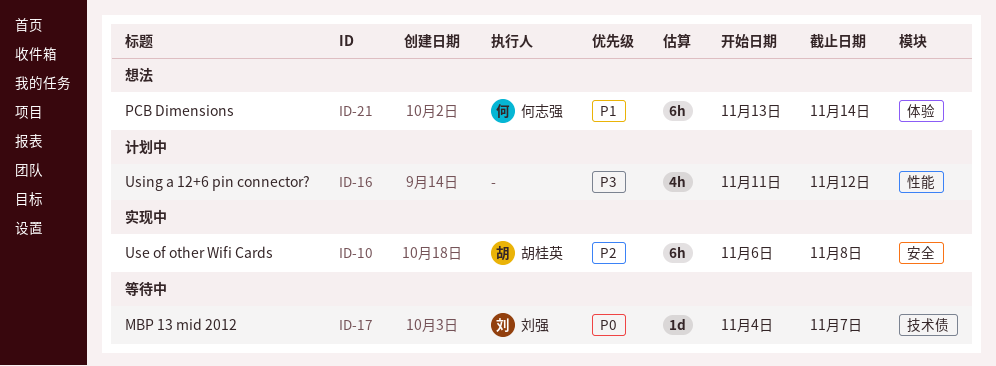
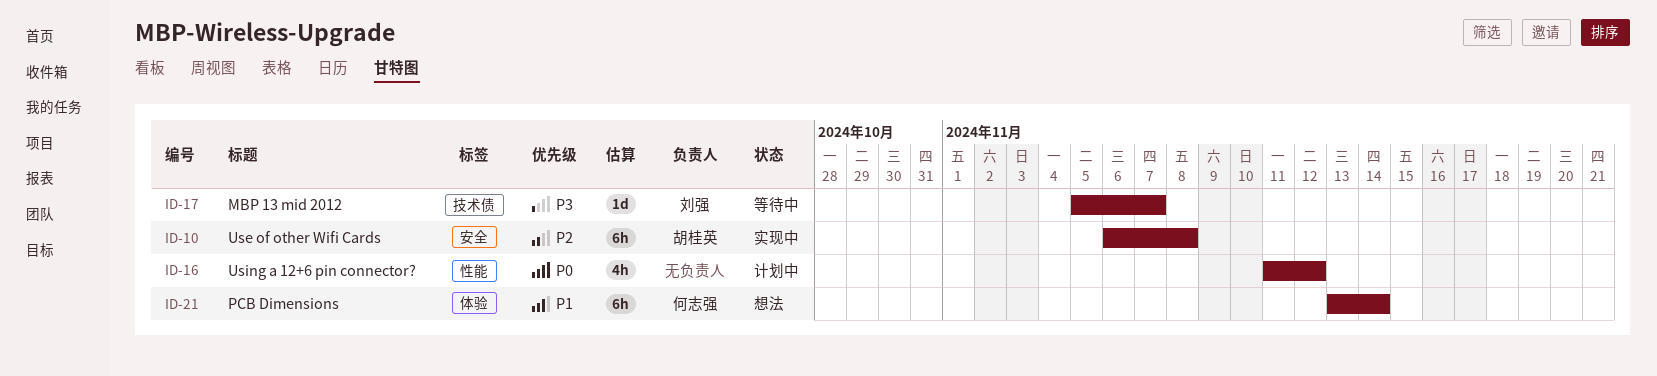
ID-16, priority: P3 -> P0
ID-17, priority: P0 -> P3
ID-17, start: Nov 4 -> Nov 5

